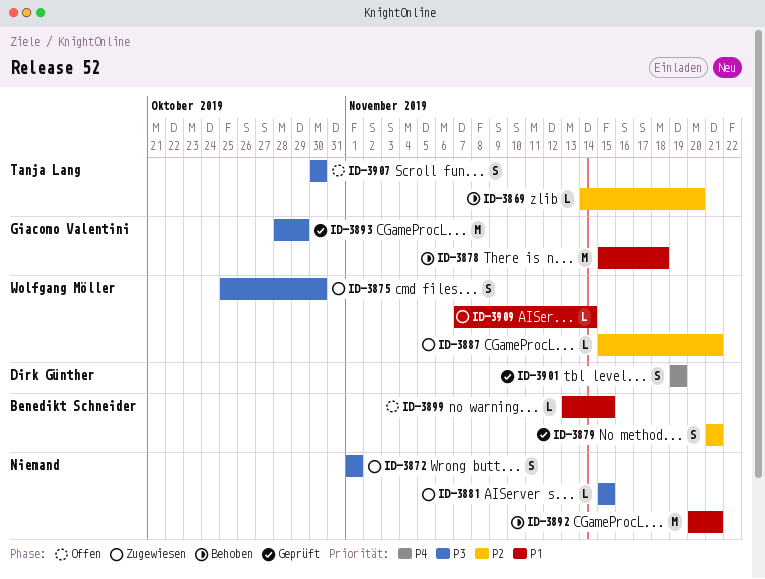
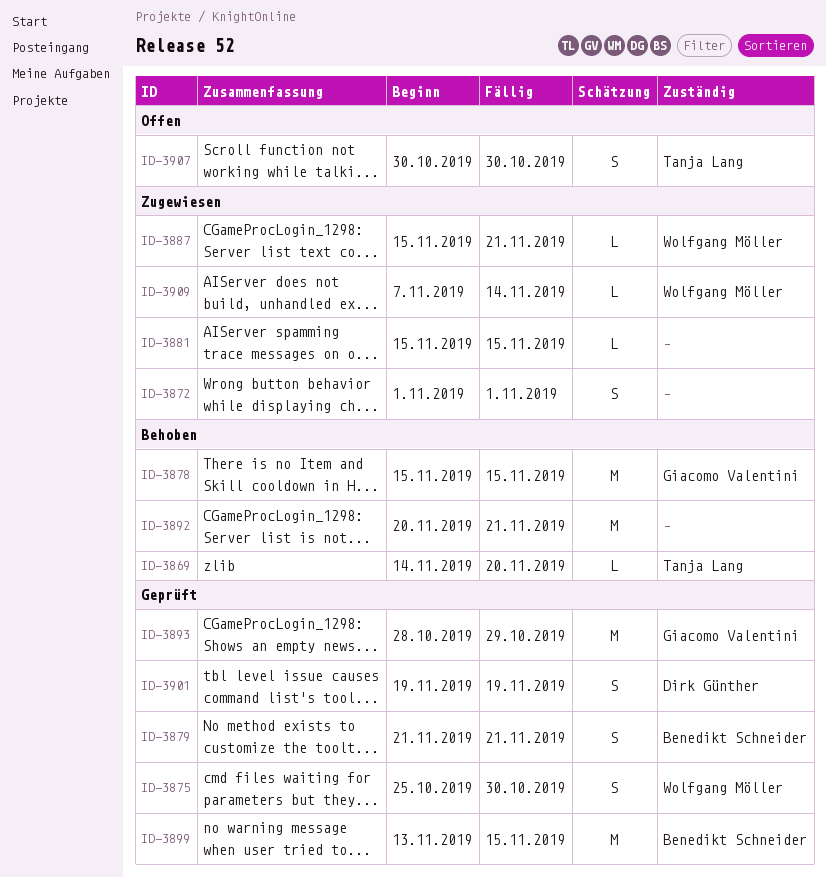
ID-3875, status: Zugewiesen -> Geprüft
ID-3878, due: Nov 18 -> Nov 15
ID-3899, status: Offen -> Geprüft
ID-3899, estimate: L -> M

